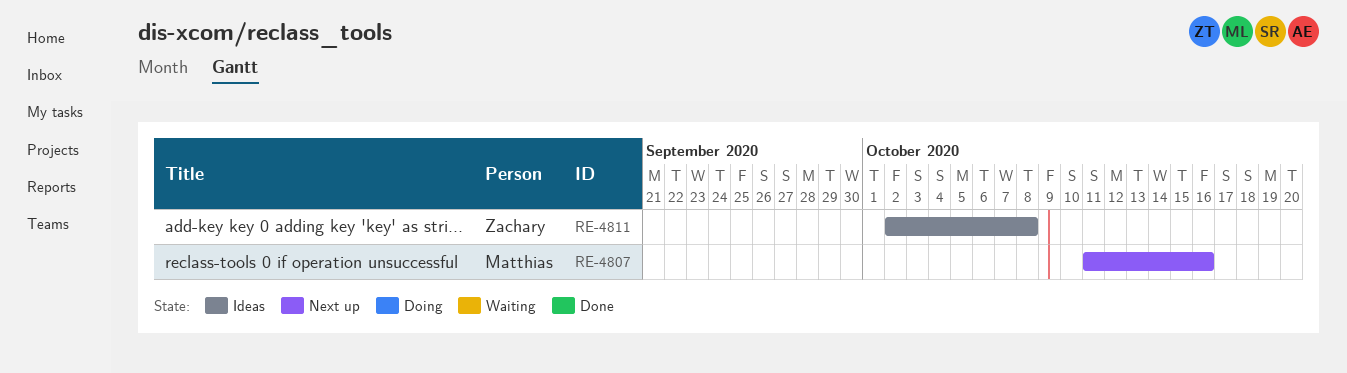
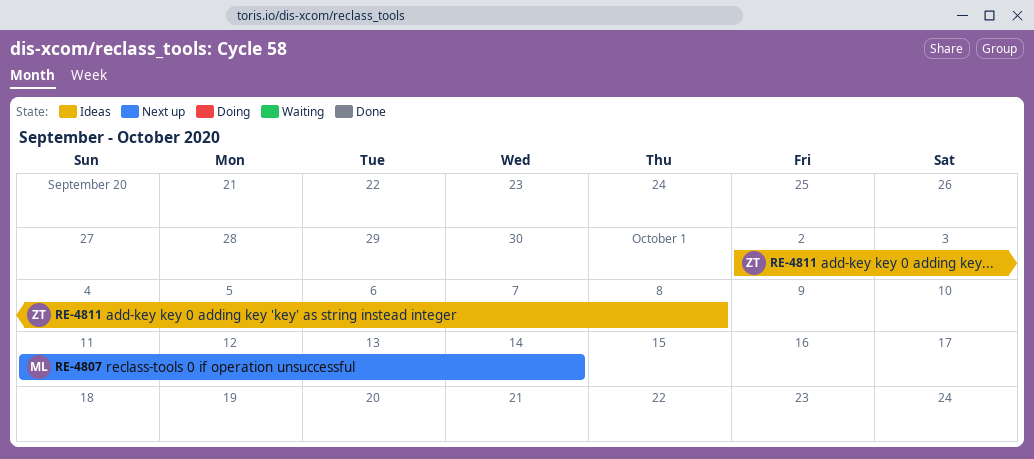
RE-4807, due: Oct 16 -> Oct 14

